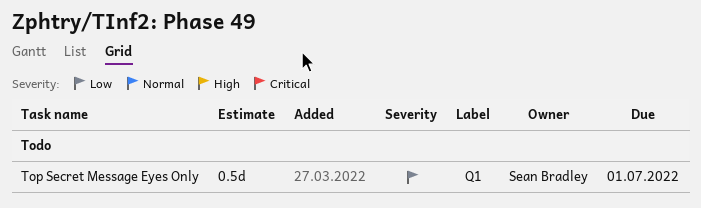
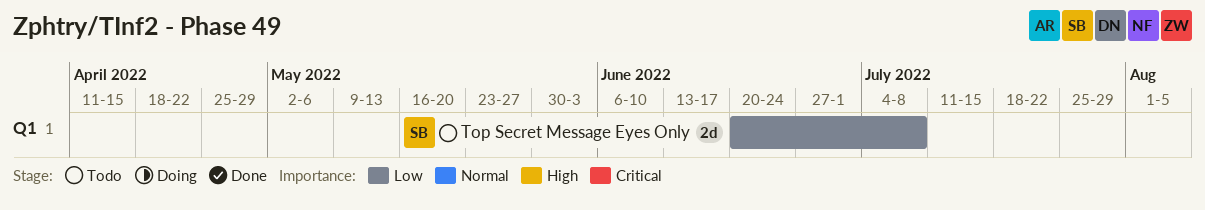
Top Secret Message Eyes Only, estimate: 0.5d -> 2d
Top Secret Message Eyes Only, due: Jul 1 -> Jul 8

